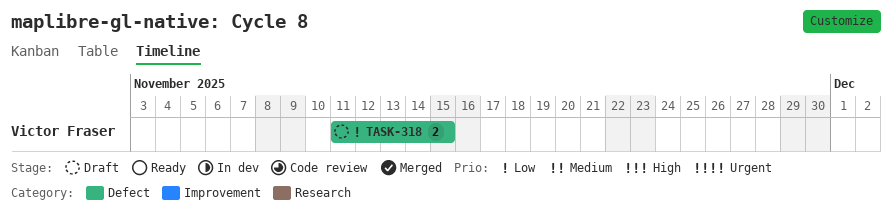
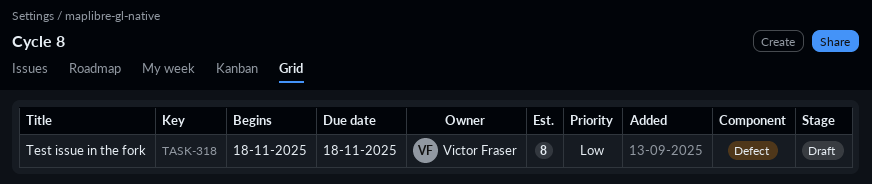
TASK-318, estimate: 2 -> 8
TASK-318, start: Nov 11 -> Nov 18
TASK-318, due: Nov 15 -> Nov 18

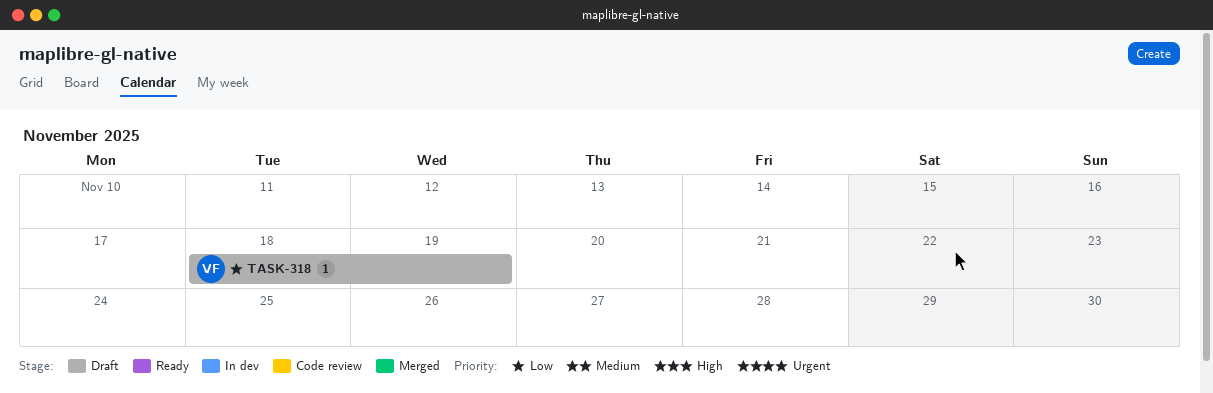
TASK-318, estimate: 8 -> 1
TASK-318, due: Nov 18 -> Nov 19

